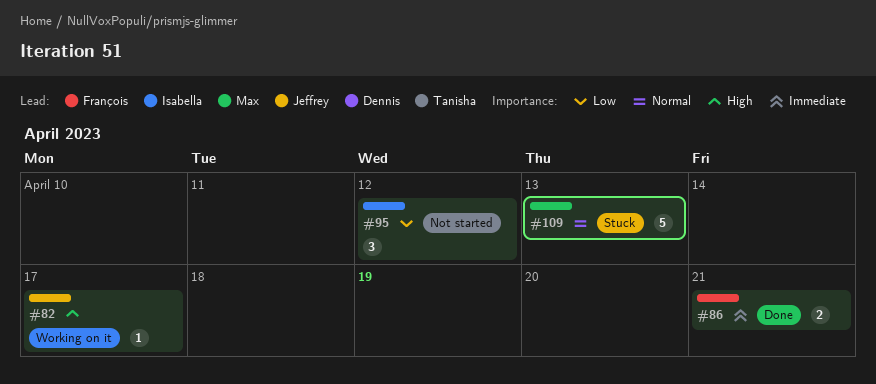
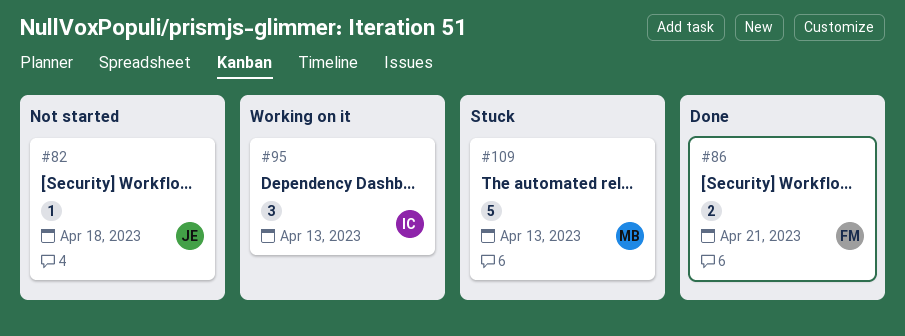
#82, status: Working on it -> Not started
#82, due: Apr 17 -> Apr 18
#95, status: Not started -> Working on it
#95, due: Apr 12 -> Apr 13

